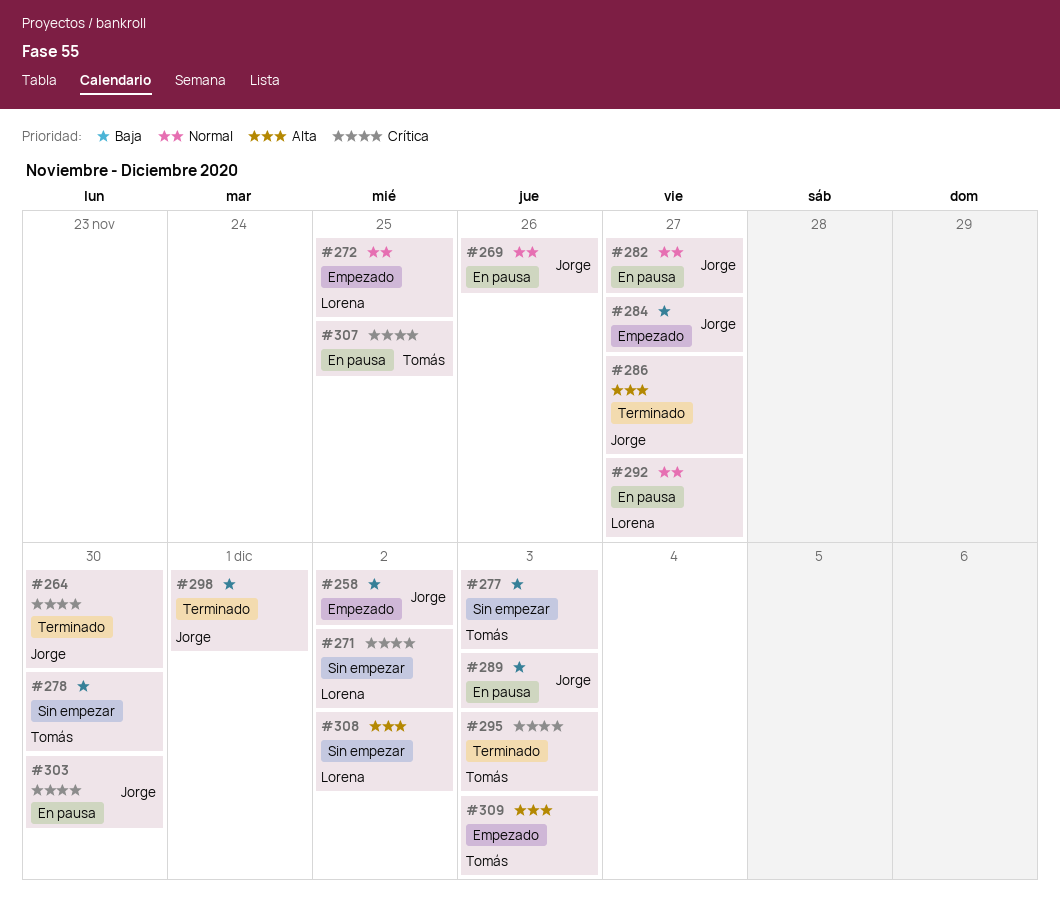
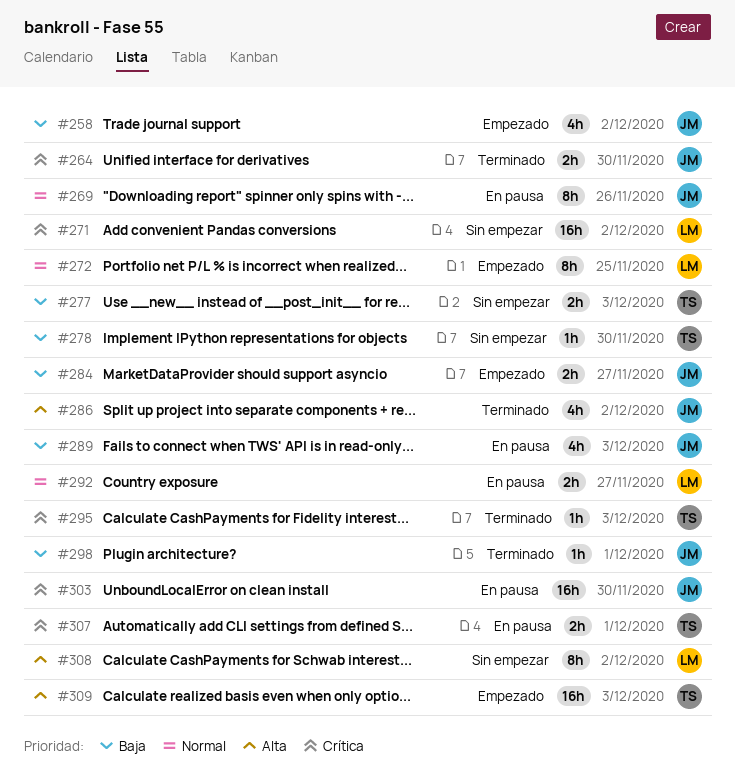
#282: present -> none
#286, due: Nov 27 -> Dec 2
#307, due: Nov 25 -> Dec 1

